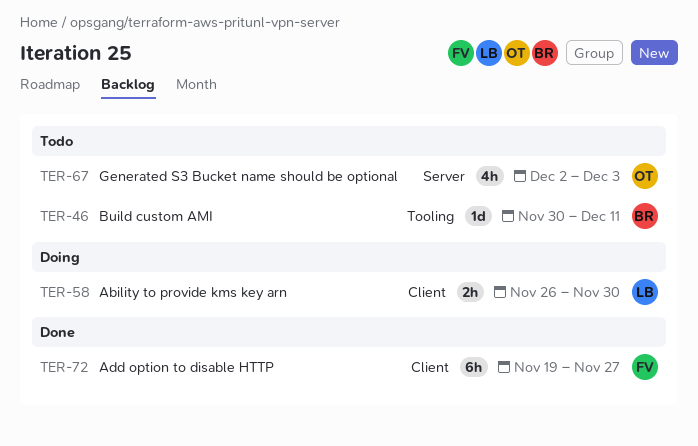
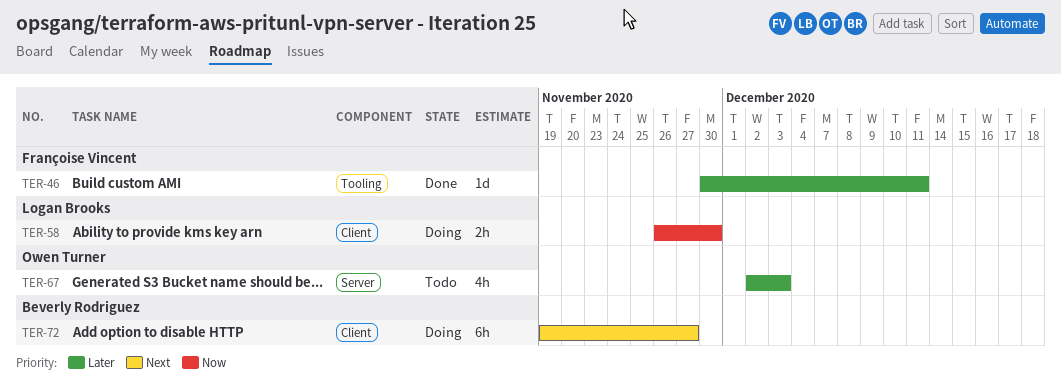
TER-46, status: Todo -> Done
TER-46, owner: Beverly Rodriguez -> Françoise Vincent
TER-72, status: Done -> Doing
TER-72, owner: Françoise Vincent -> Beverly Rodriguez

